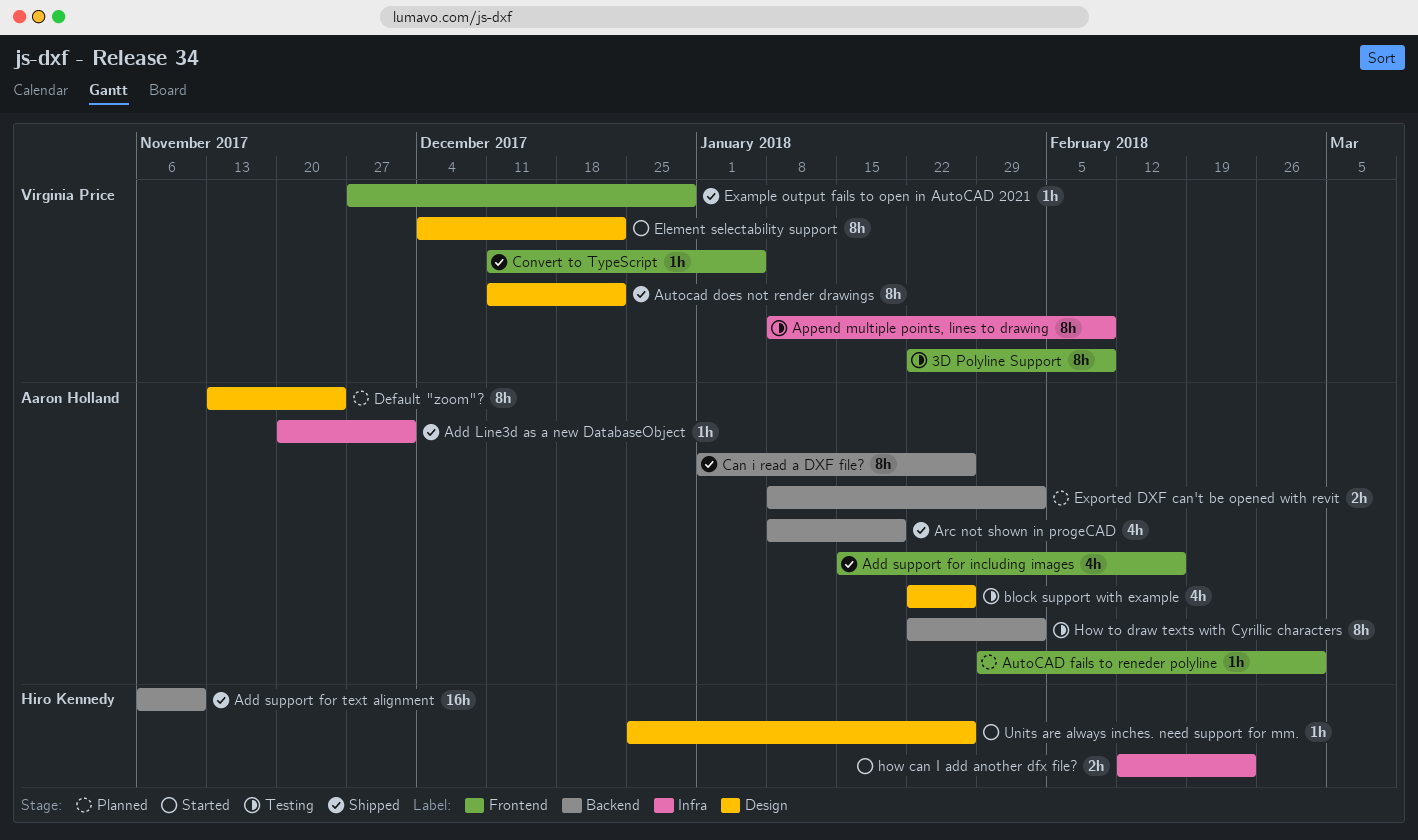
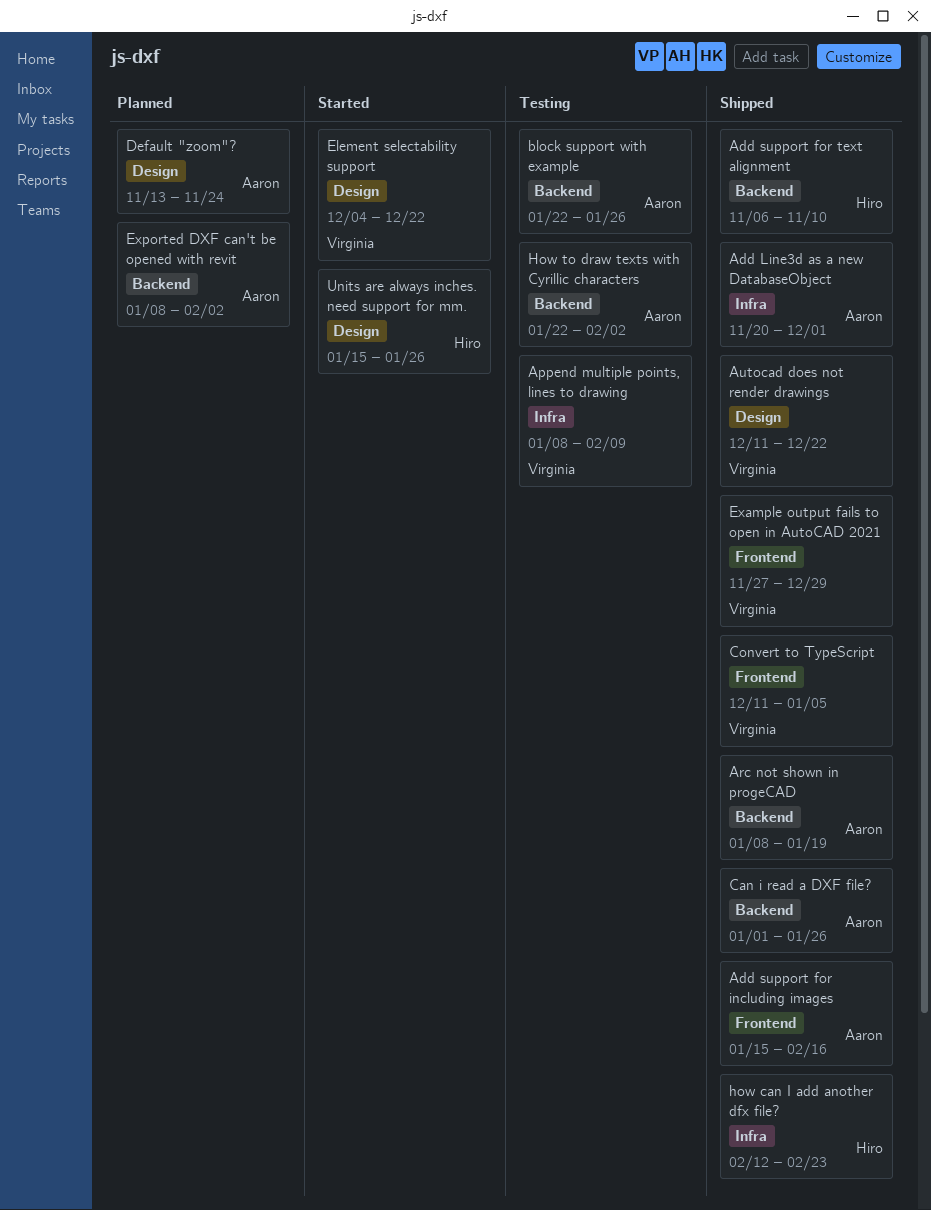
3D Polyline Support: present -> none
AutoCAD fails to reneder polyline: present -> none
block support with example, label: Design -> Backend
how can I add another dfx file?, status: Started -> Shipped
Units are always inches. need support for mm., start: Dec 25 -> Jan 15

